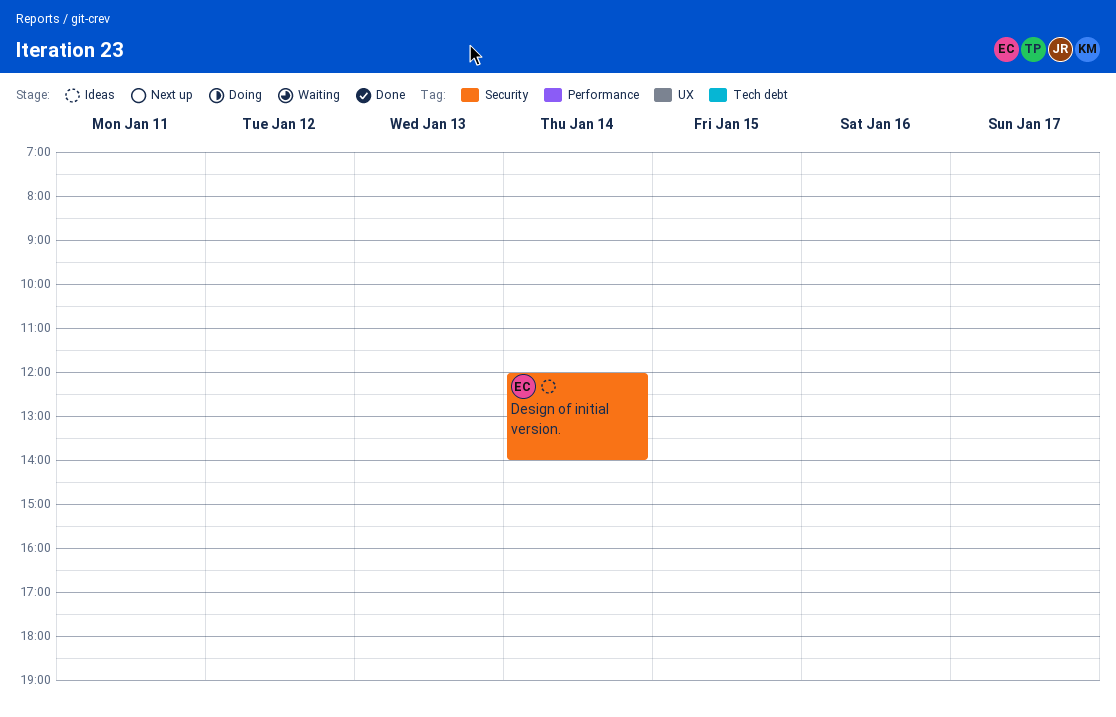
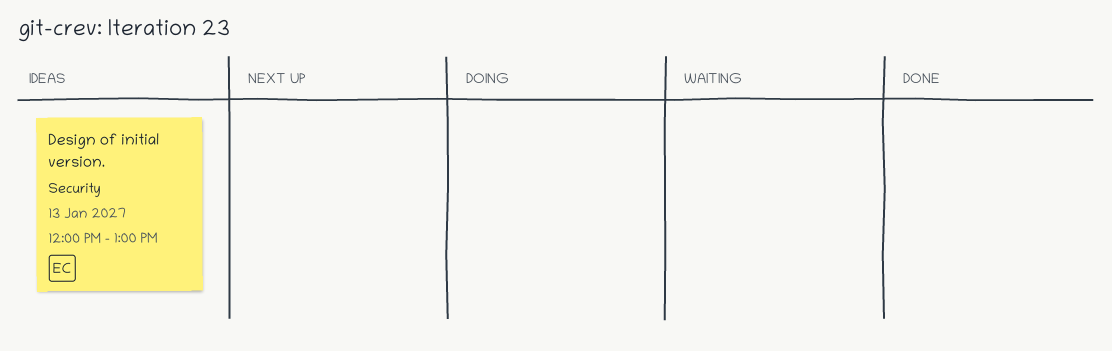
Design of initial version., day: Jan 14 -> Jan 13
Design of initial version., ends: 14:00 -> 13:00

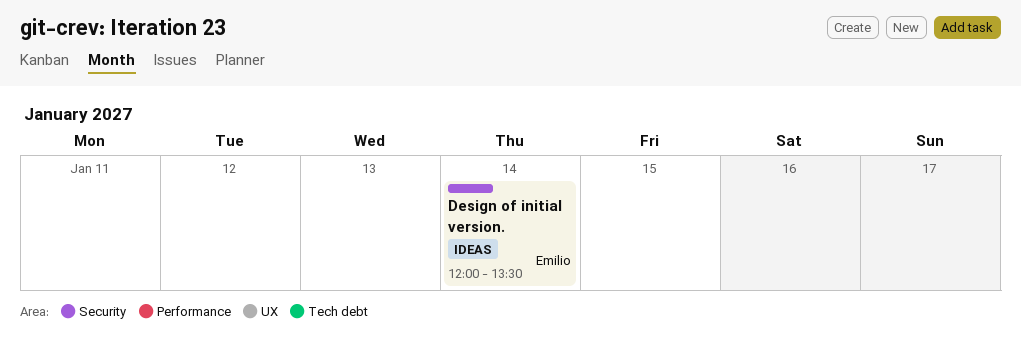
Design of initial version., day: Jan 13 -> Jan 14
Design of initial version., ends: 13:00 -> 13:30

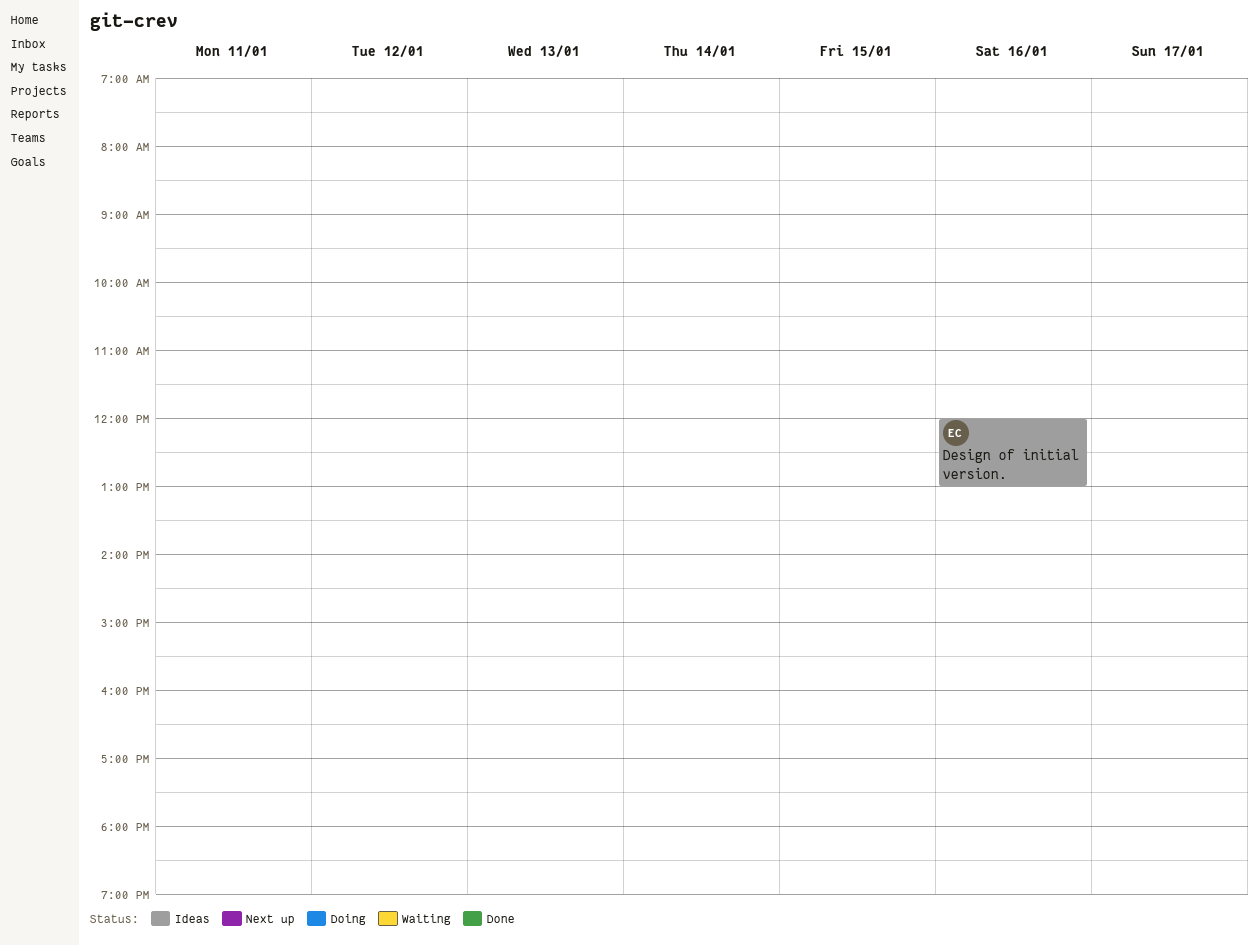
Design of initial version., day: Jan 14 -> Jan 16
Design of initial version., ends: 13:30 -> 13:00

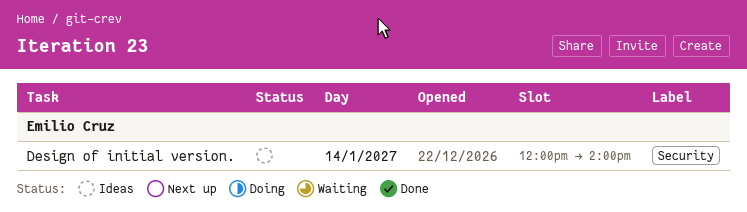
Design of initial version., day: Jan 16 -> Jan 14
Design of initial version., ends: 13:00 -> 14:00

